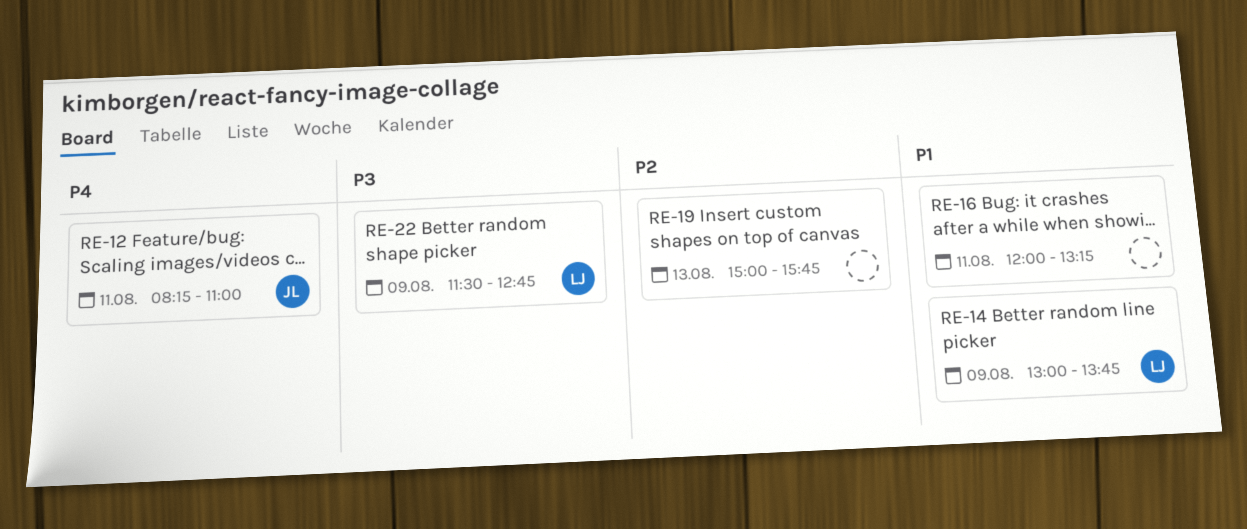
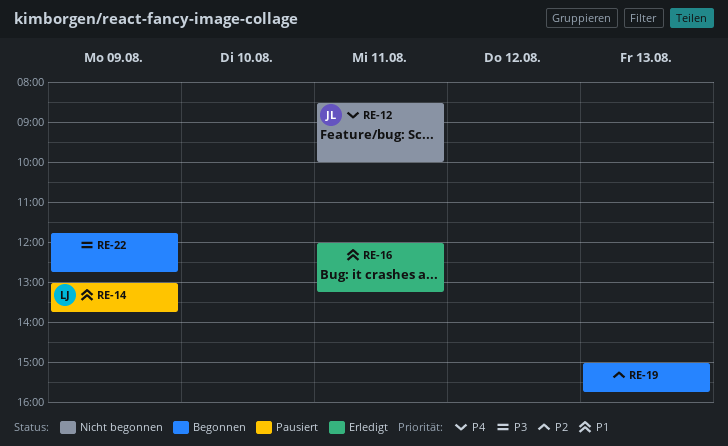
RE-12, begins: 08:15 -> 08:30
RE-12, ends: 11:00 -> 10:00
RE-22, owner: LJ -> none
RE-22, begins: 11:30 -> 11:45

